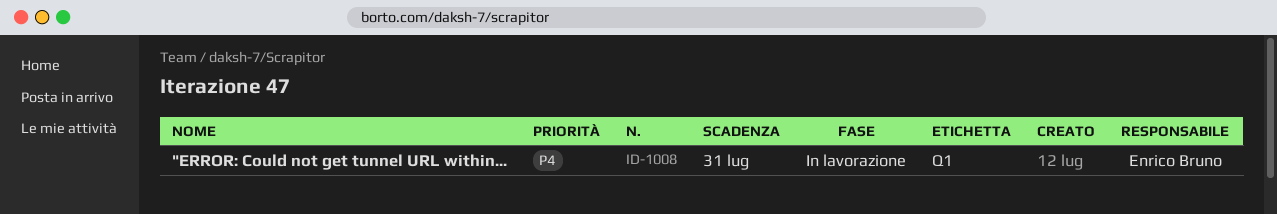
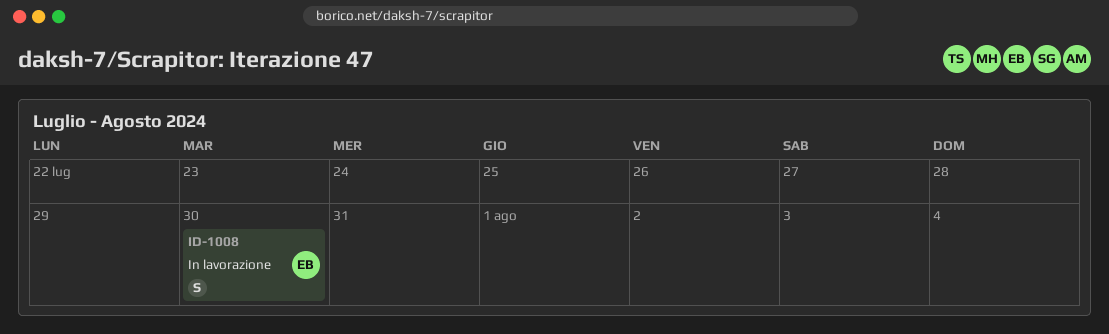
ID-1008, due: Jul 31 -> Jul 30

